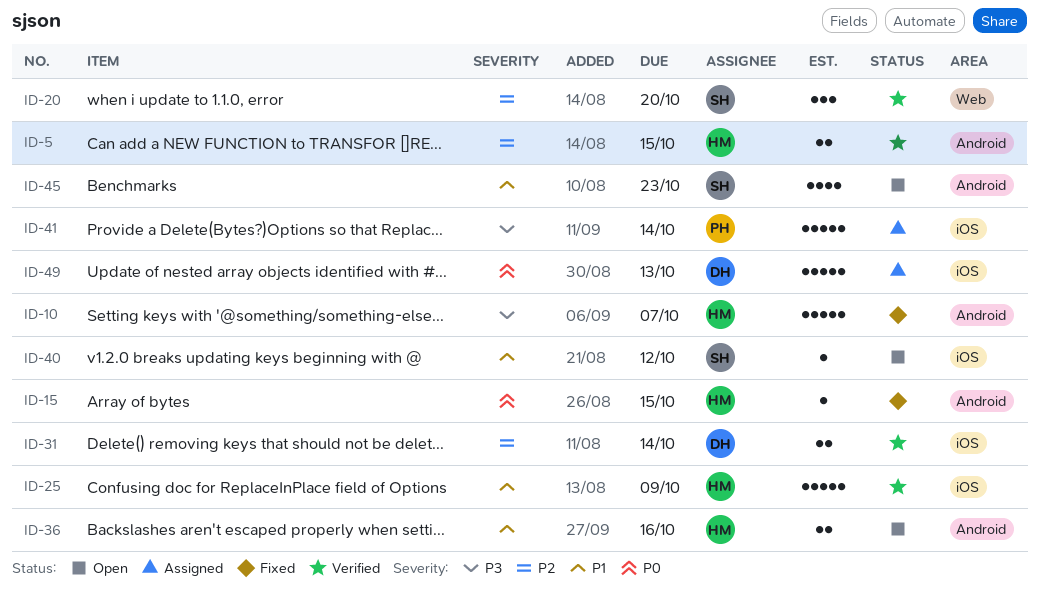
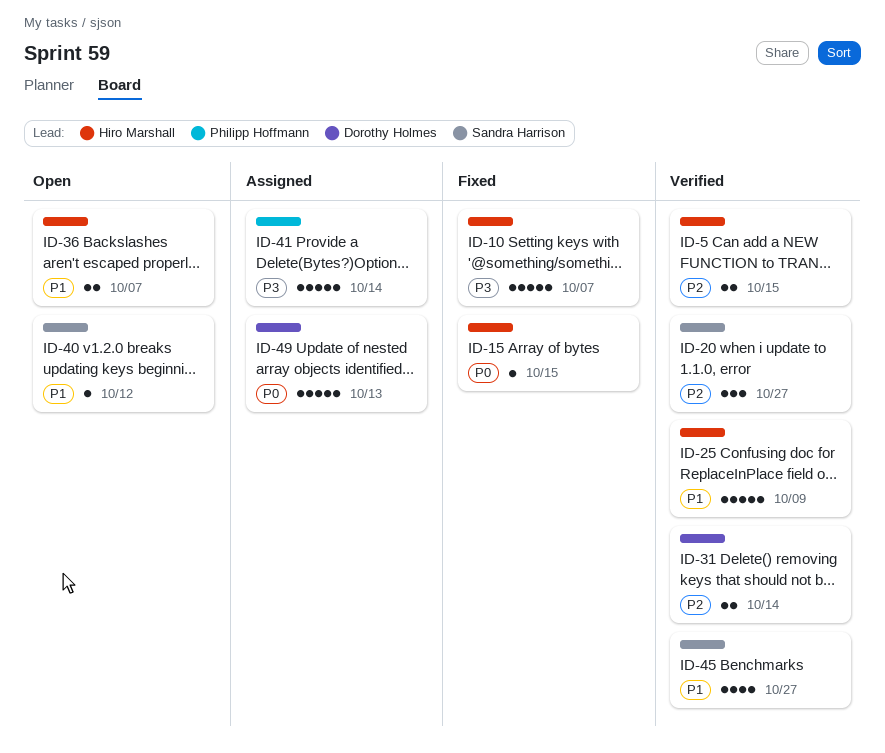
ID-20, due: Oct 20 -> Oct 27
ID-36, due: Oct 16 -> Oct 7
ID-45, status: Open -> Verified
ID-45, due: Oct 23 -> Oct 27

